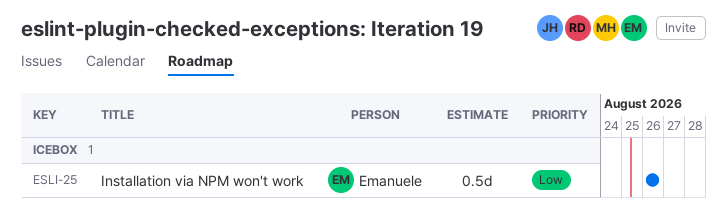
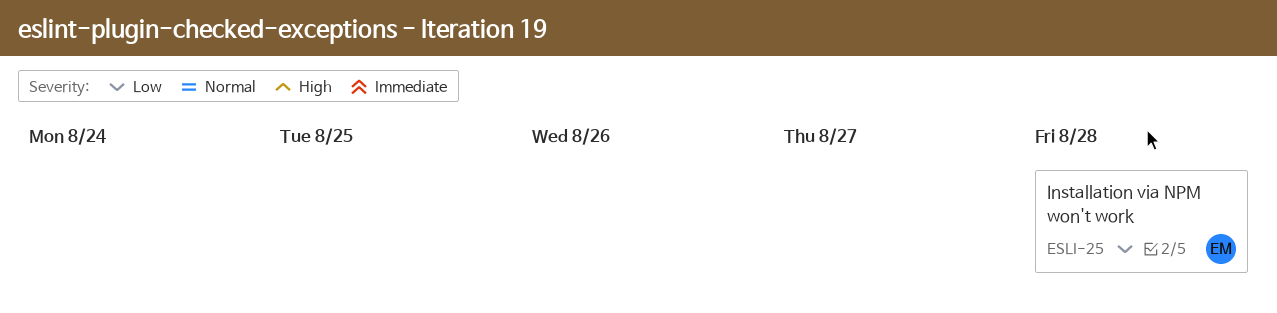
ESLI-25, due: Aug 26 -> Aug 28

